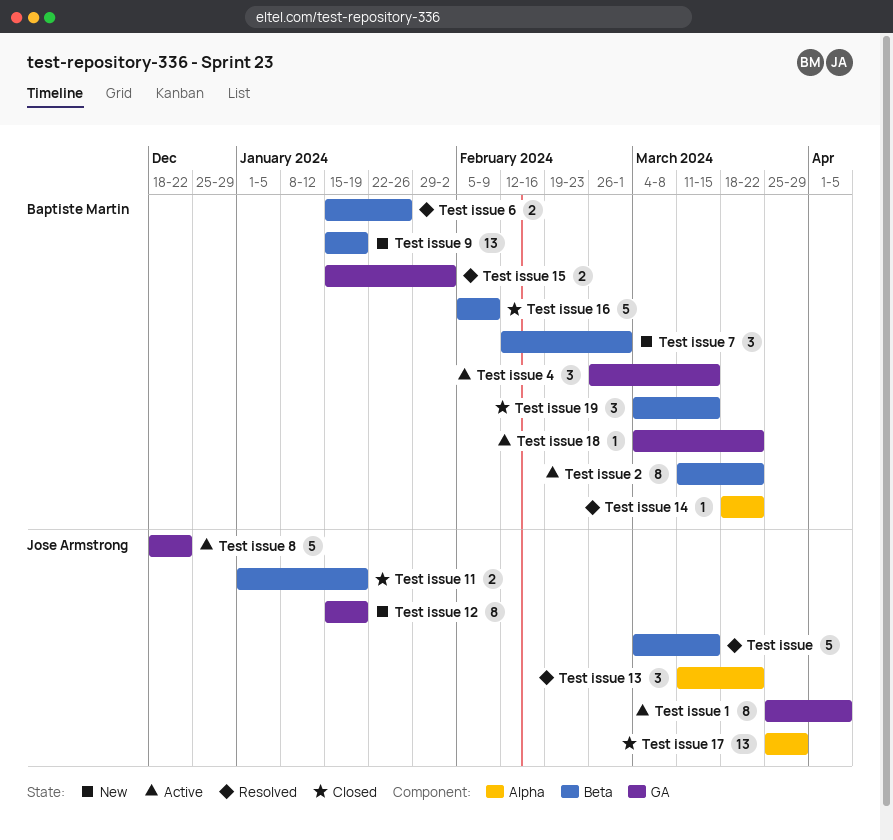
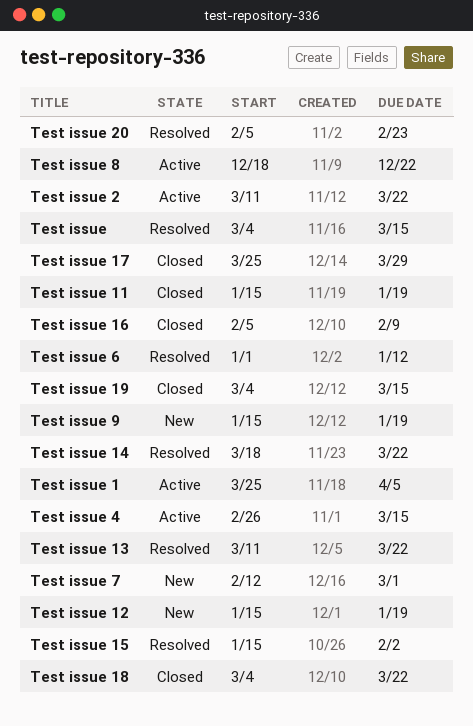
Test issue 11, start: Jan 1 -> Jan 15
Test issue 18, status: Active -> Closed
Test issue 20: none -> present
Test issue 6, start: Jan 15 -> Jan 1
Test issue 6, due: Jan 26 -> Jan 12

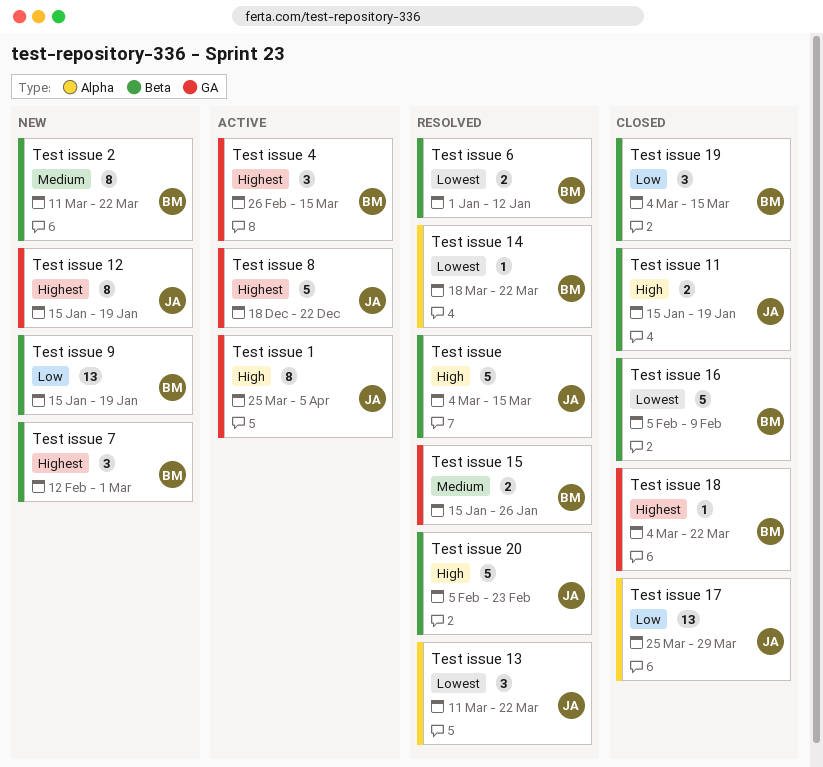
Test issue 15, due: Feb 2 -> Jan 26
Test issue 2, status: Active -> New

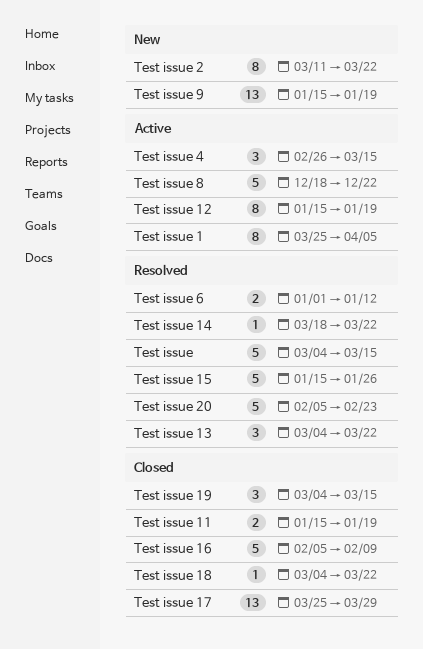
Test issue 12, status: New -> Active
Test issue 13, start: Mar 11 -> Mar 4
Test issue 15, estimate: 2 -> 5
Test issue 7: present -> none

